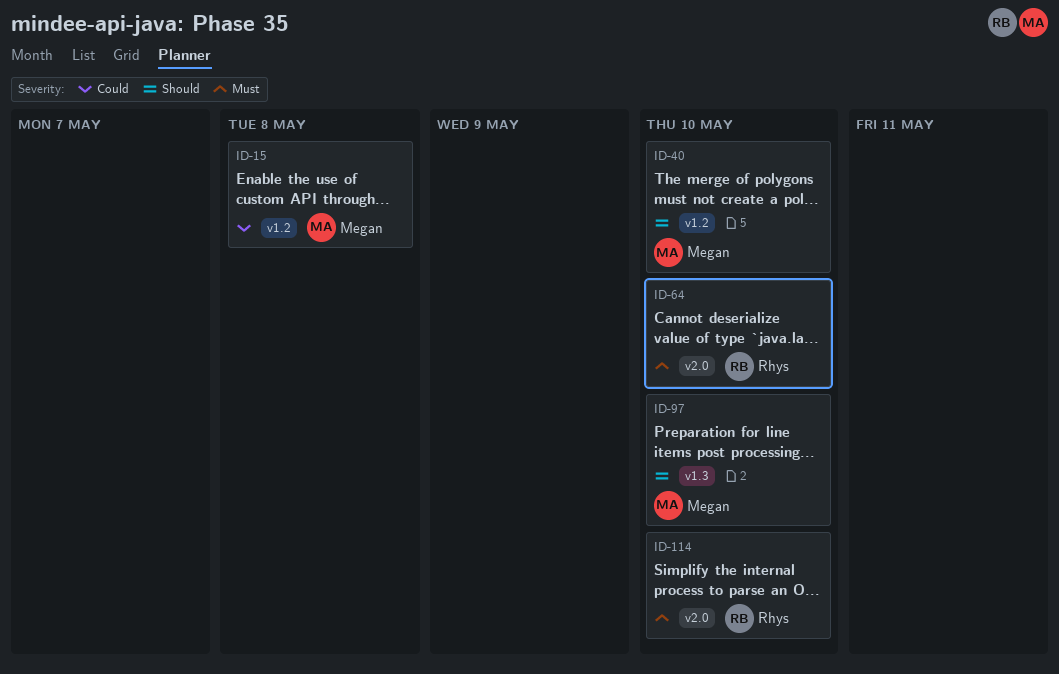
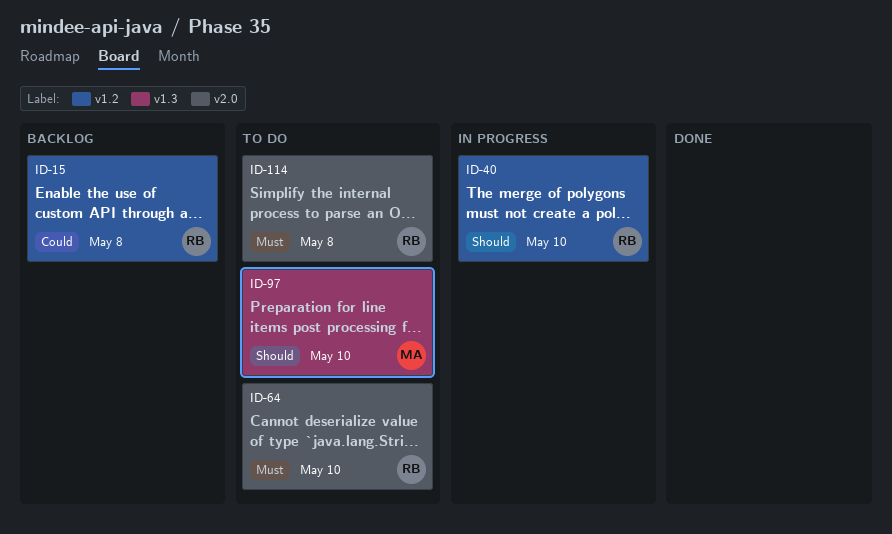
ID-15, owner: Megan -> Rhys
ID-40, owner: Megan -> Rhys
ID-114, due: May 10 -> May 8

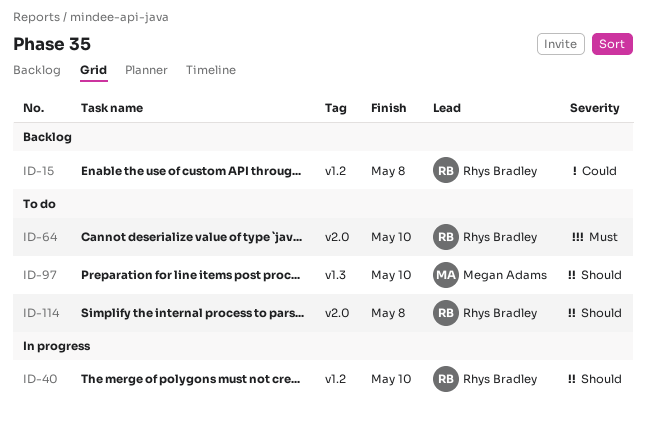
ID-114, priority: Must -> Should

